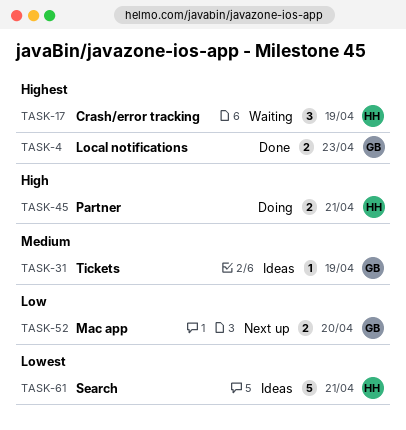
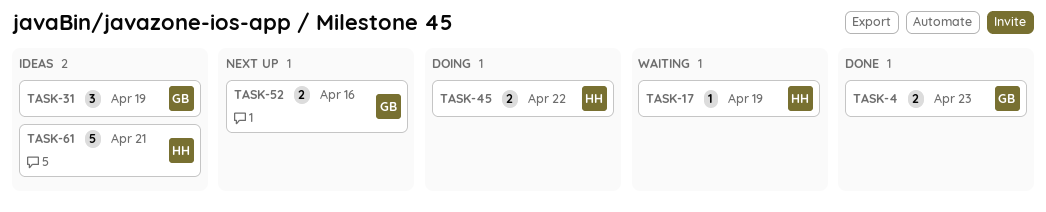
TASK-17, estimate: 3 -> 1
TASK-31, estimate: 1 -> 3
TASK-45, due: Apr 21 -> Apr 22
TASK-52, due: Apr 20 -> Apr 16

